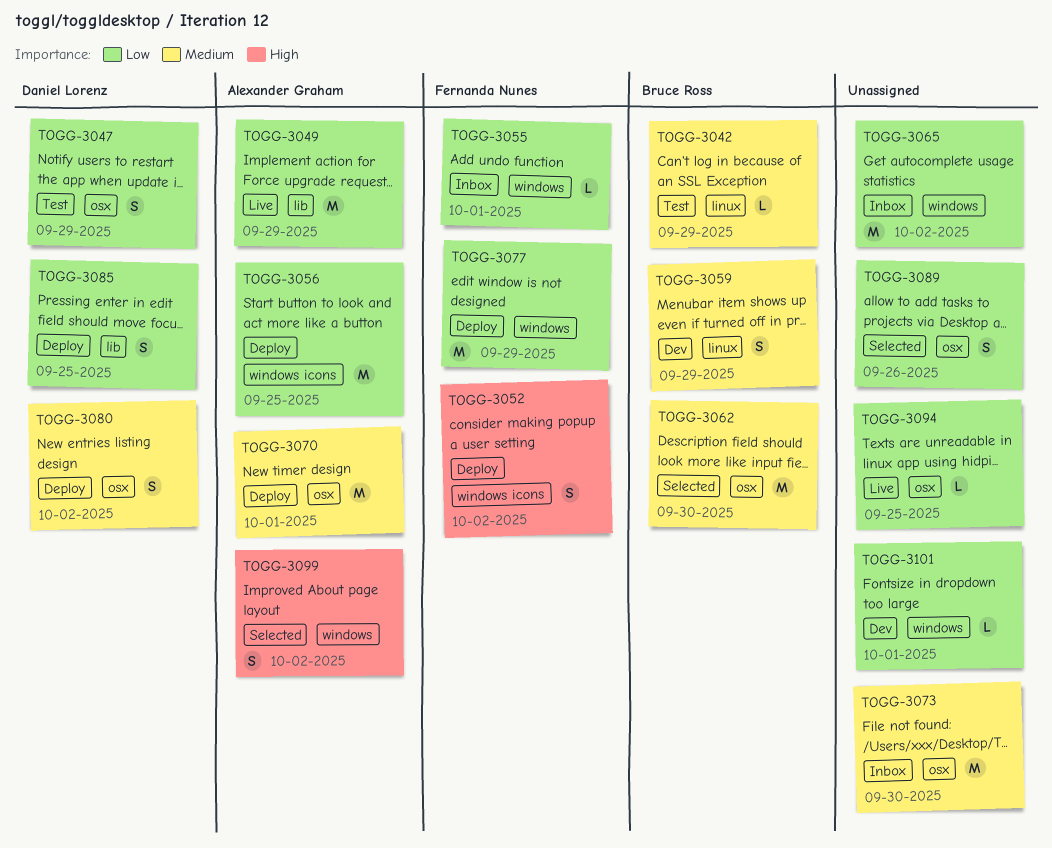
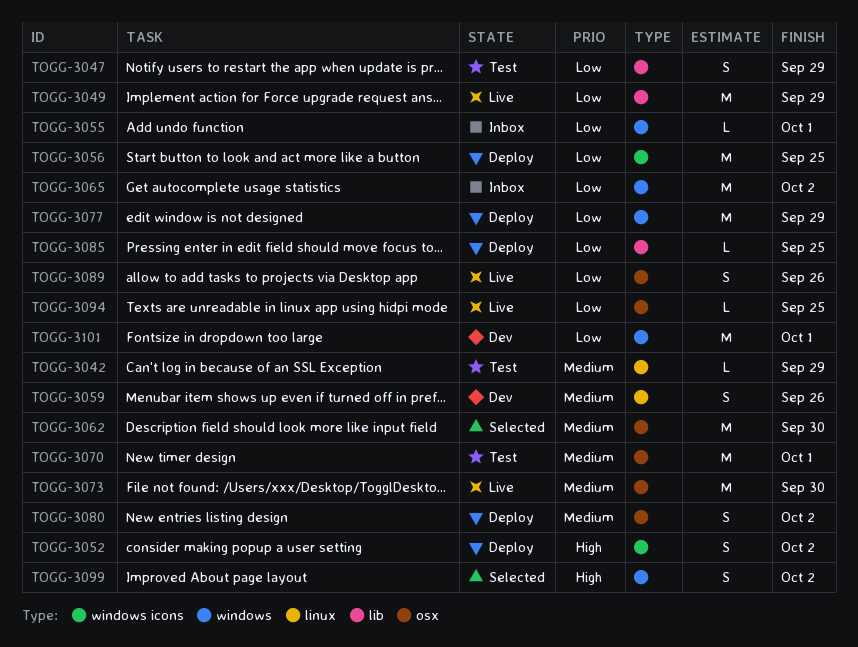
TOGG-3047, label: osx -> lib
TOGG-3059, due: Sep 29 -> Sep 26
TOGG-3070, status: Deploy -> Test
TOGG-3073, status: Inbox -> Live
TOGG-3085, estimate: S -> L
TOGG-3089, status: Selected -> Live
TOGG-3101, estimate: L -> M

